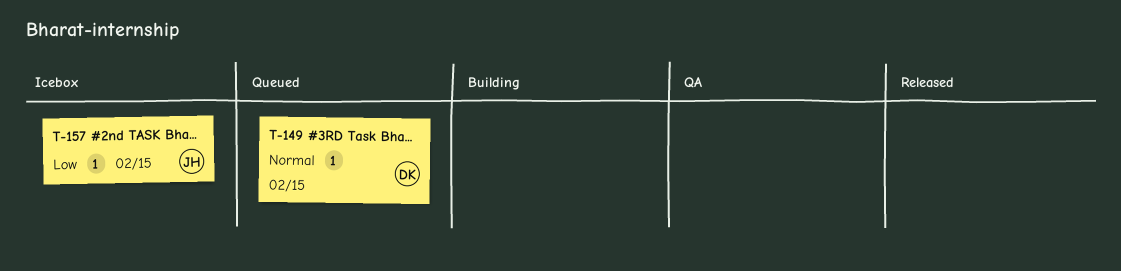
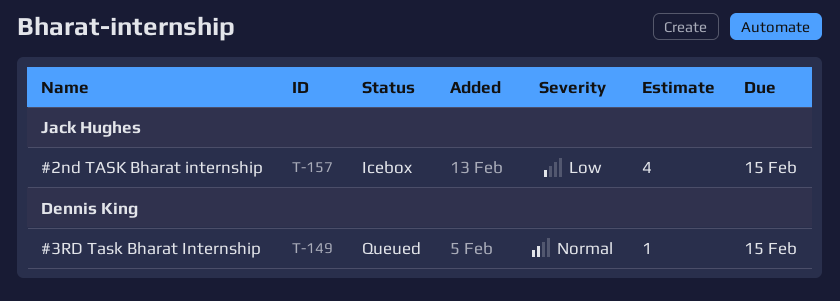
T-157, estimate: 1 -> 4

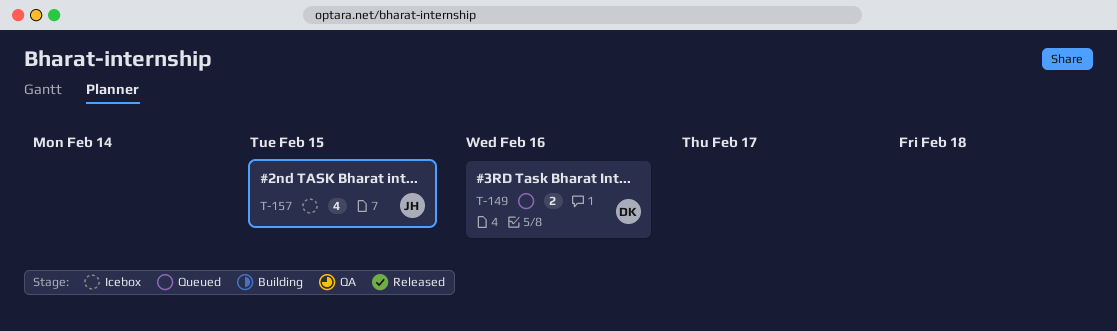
T-149, estimate: 1 -> 2
T-149, due: Feb 15 -> Feb 16

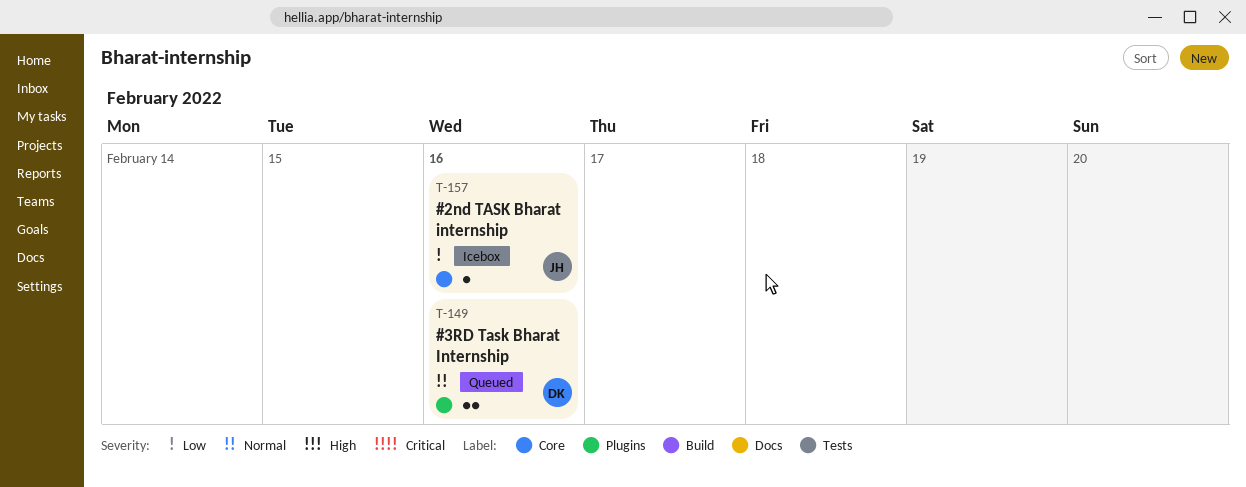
T-157, estimate: 4 -> 1
T-157, due: Feb 15 -> Feb 16

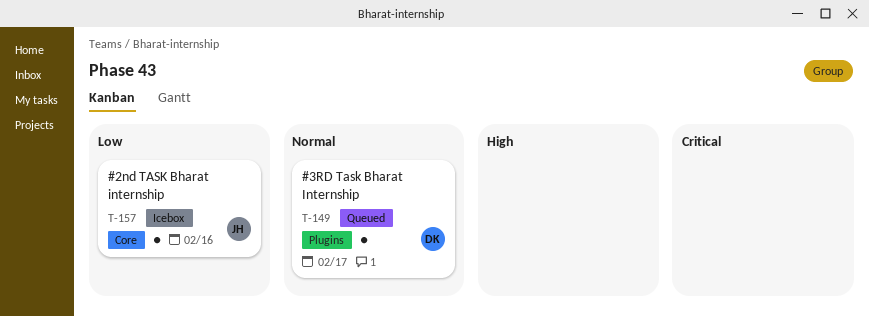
T-149, estimate: 2 -> 1
T-149, due: Feb 16 -> Feb 17

